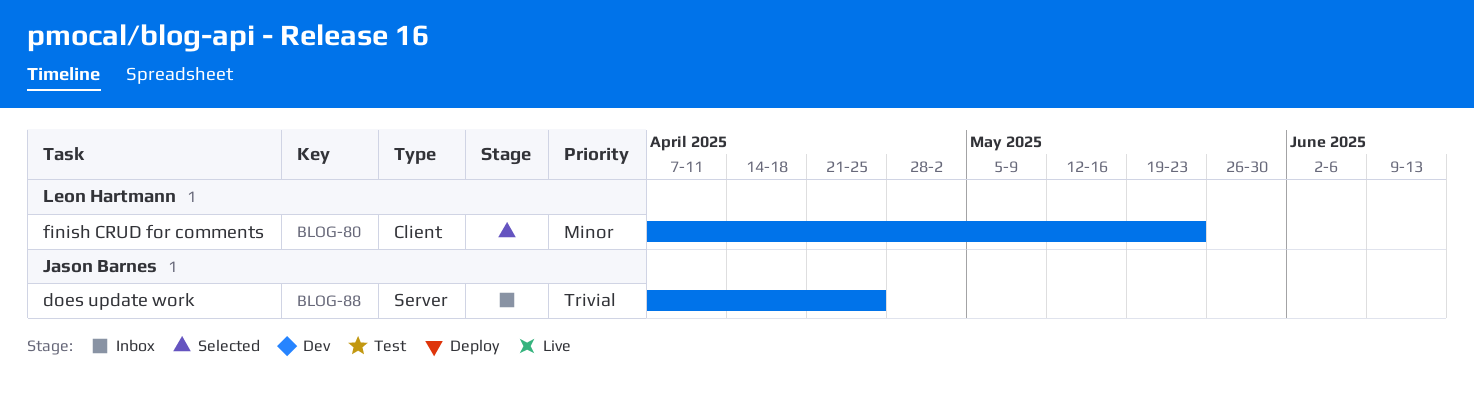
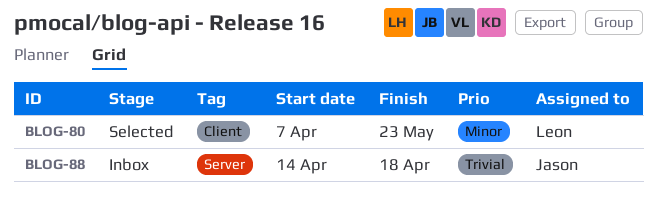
BLOG-88, start: Apr 7 -> Apr 14
BLOG-88, due: Apr 25 -> Apr 18

